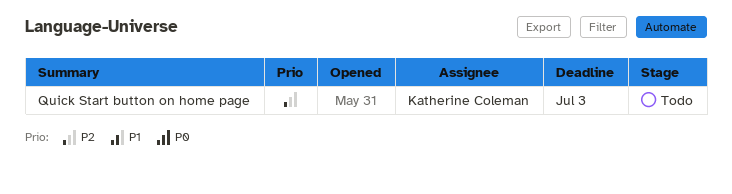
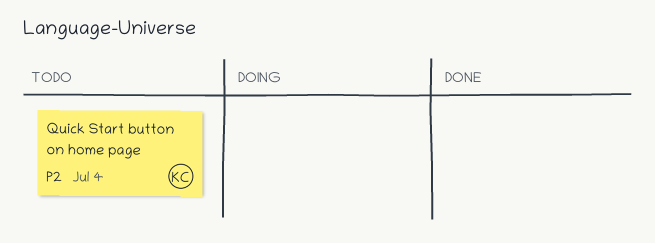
Quick Start button on home page, due: Jul 3 -> Jul 4

